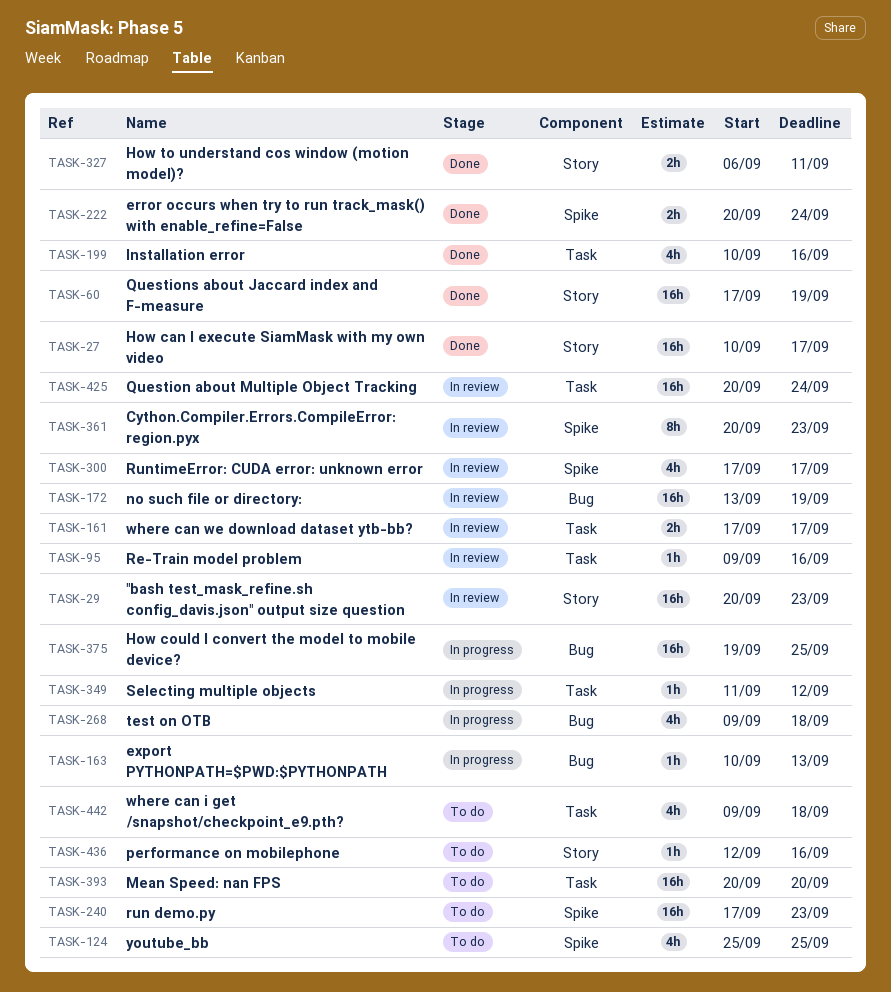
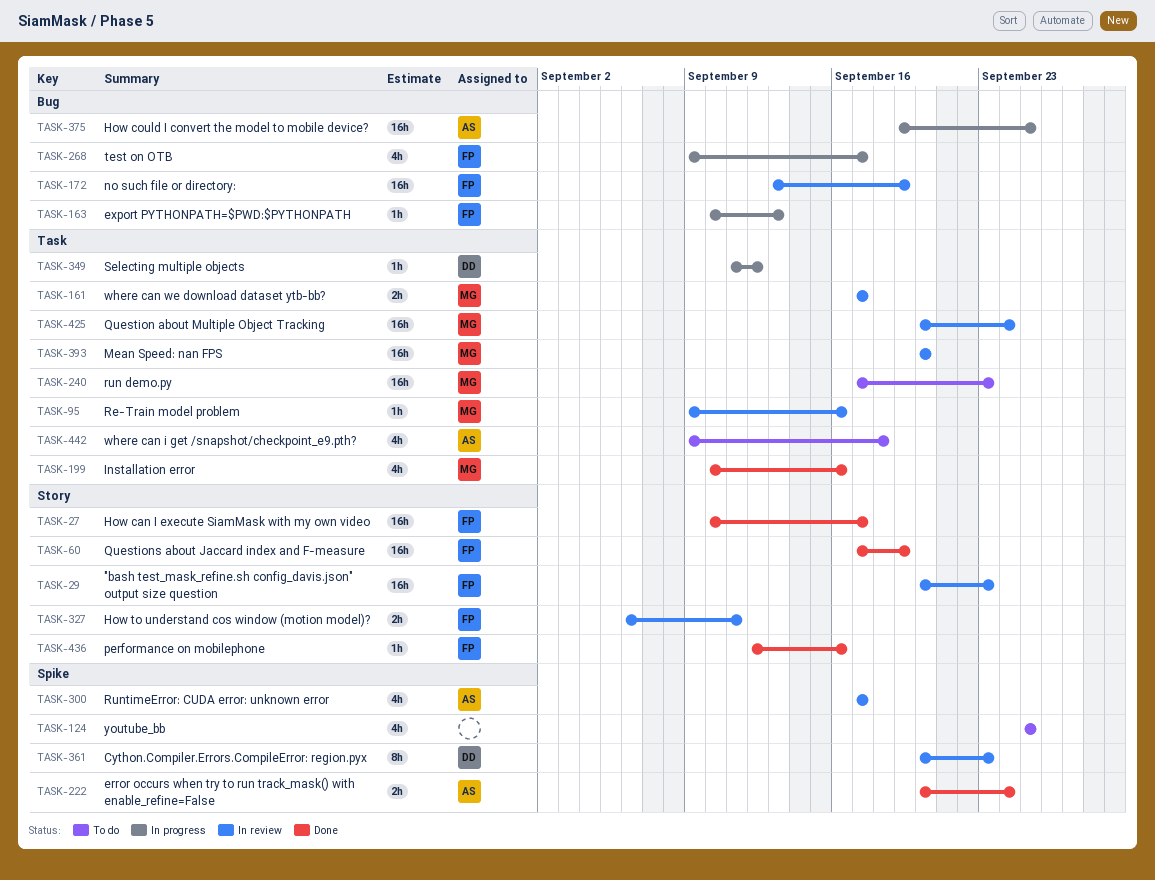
TASK-240, label: Spike -> Task
TASK-268, due: Sep 18 -> Sep 17
TASK-327, status: Done -> In review
TASK-393, status: To do -> In review
TASK-436, status: To do -> Done

